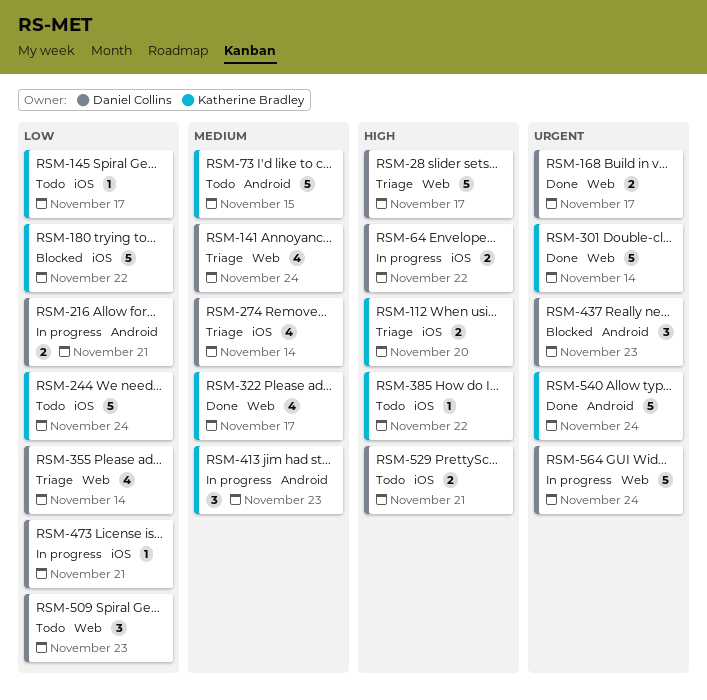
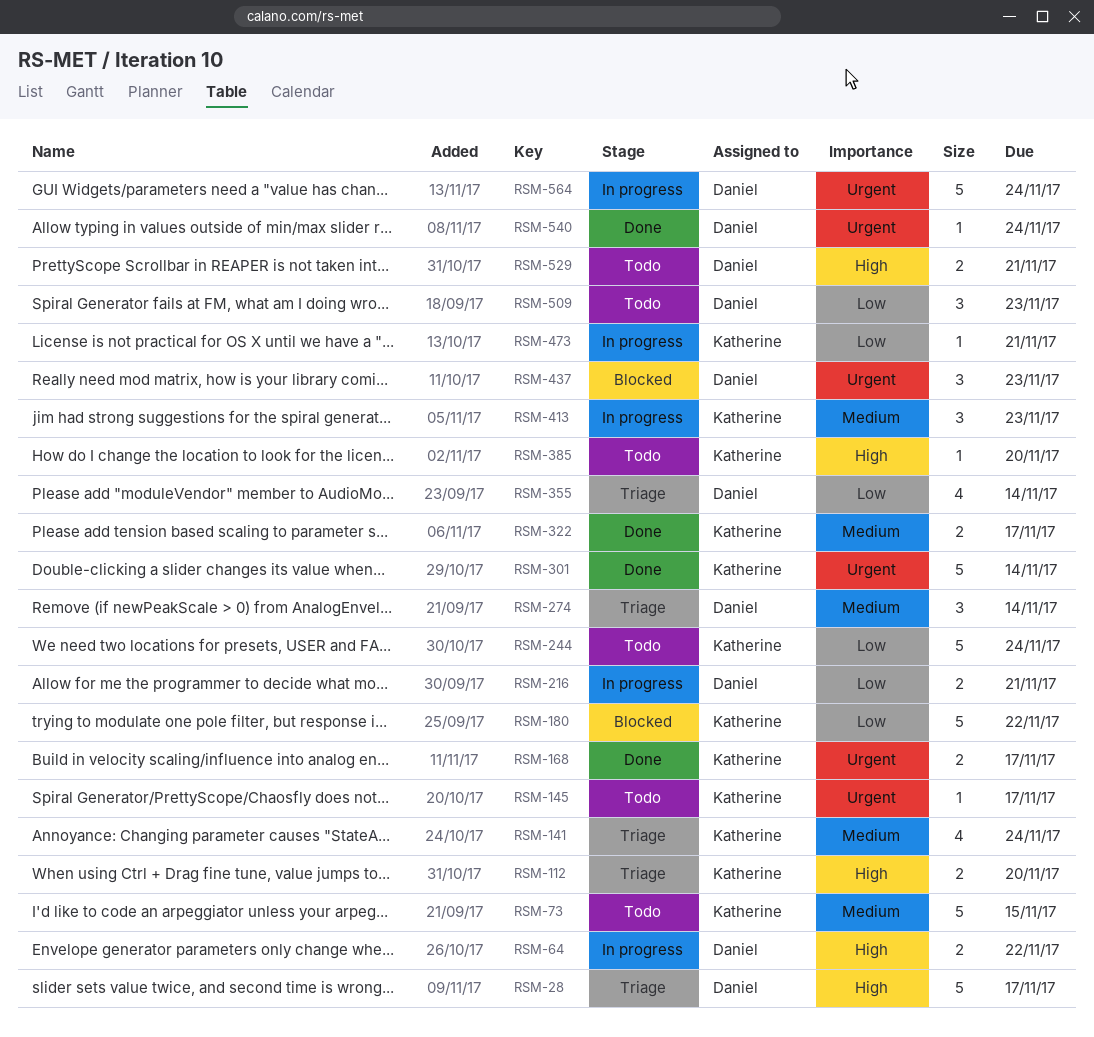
RSM-141, owner: Daniel Collins -> Katherine Bradley
RSM-145, priority: Low -> Urgent
RSM-168, owner: Daniel Collins -> Katherine Bradley
RSM-274, estimate: 4 -> 3
RSM-322, estimate: 4 -> 2
RSM-385, due: Nov 22 -> Nov 20
RSM-473, owner: Daniel Collins -> Katherine Bradley
RSM-540, owner: Katherine Bradley -> Daniel Collins
RSM-540, estimate: 5 -> 1

